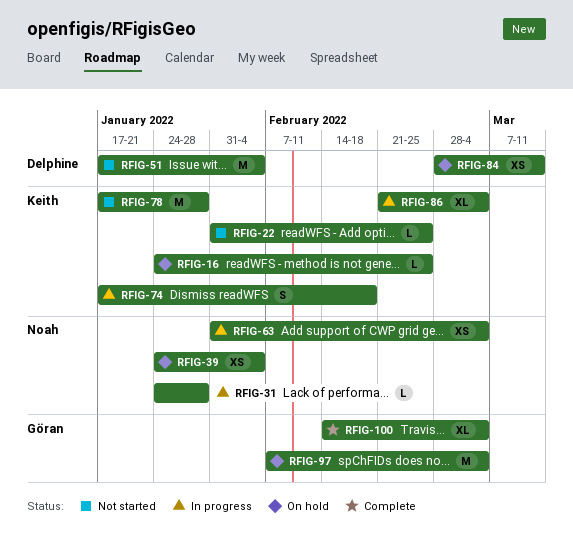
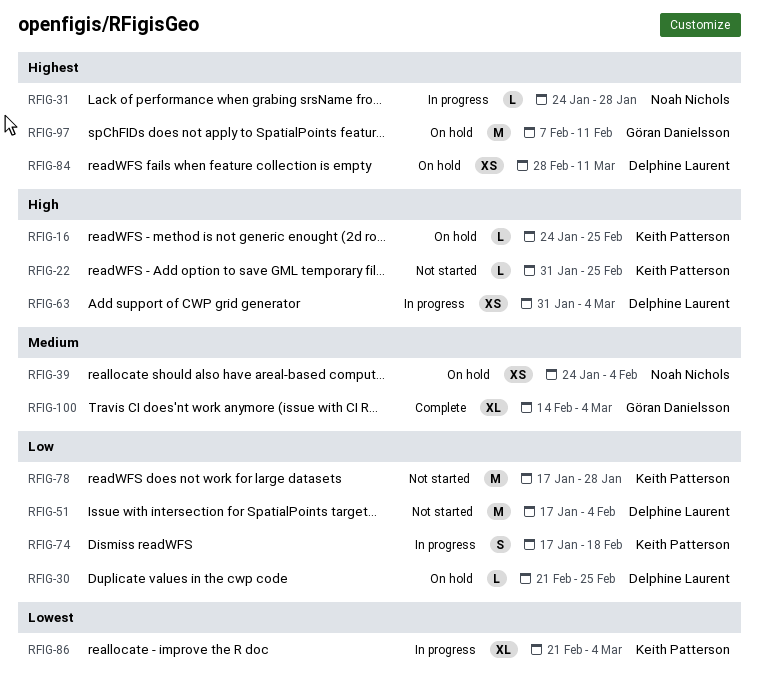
RFIG-30: none -> present
RFIG-63, owner: Noah Nichols -> Delphine Laurent
RFIG-97, due: Mar 4 -> Feb 11

